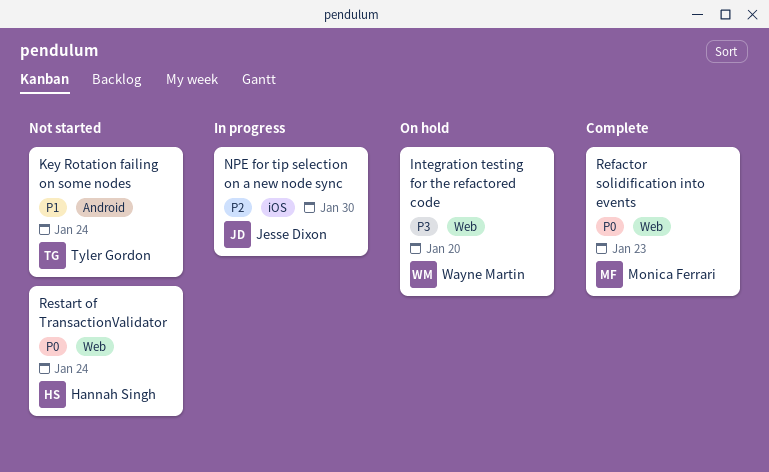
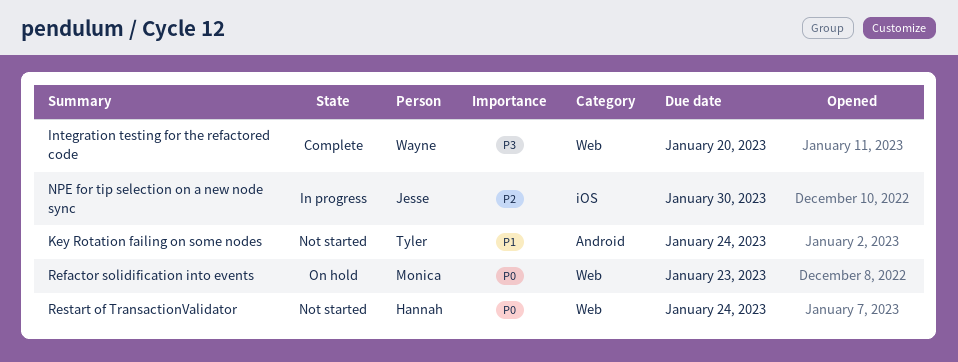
Integration testing for the refactored code, status: On hold -> Complete
Refactor solidification into events, status: Complete -> On hold

